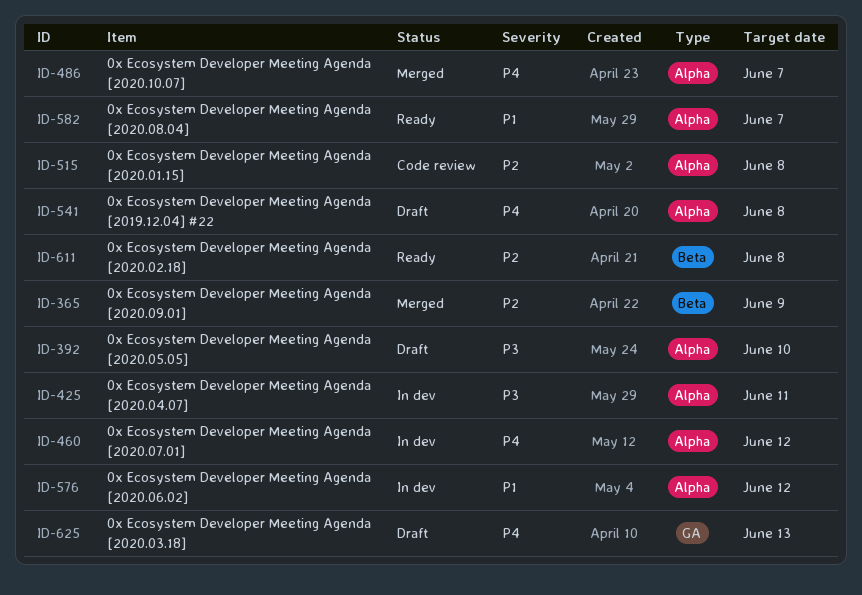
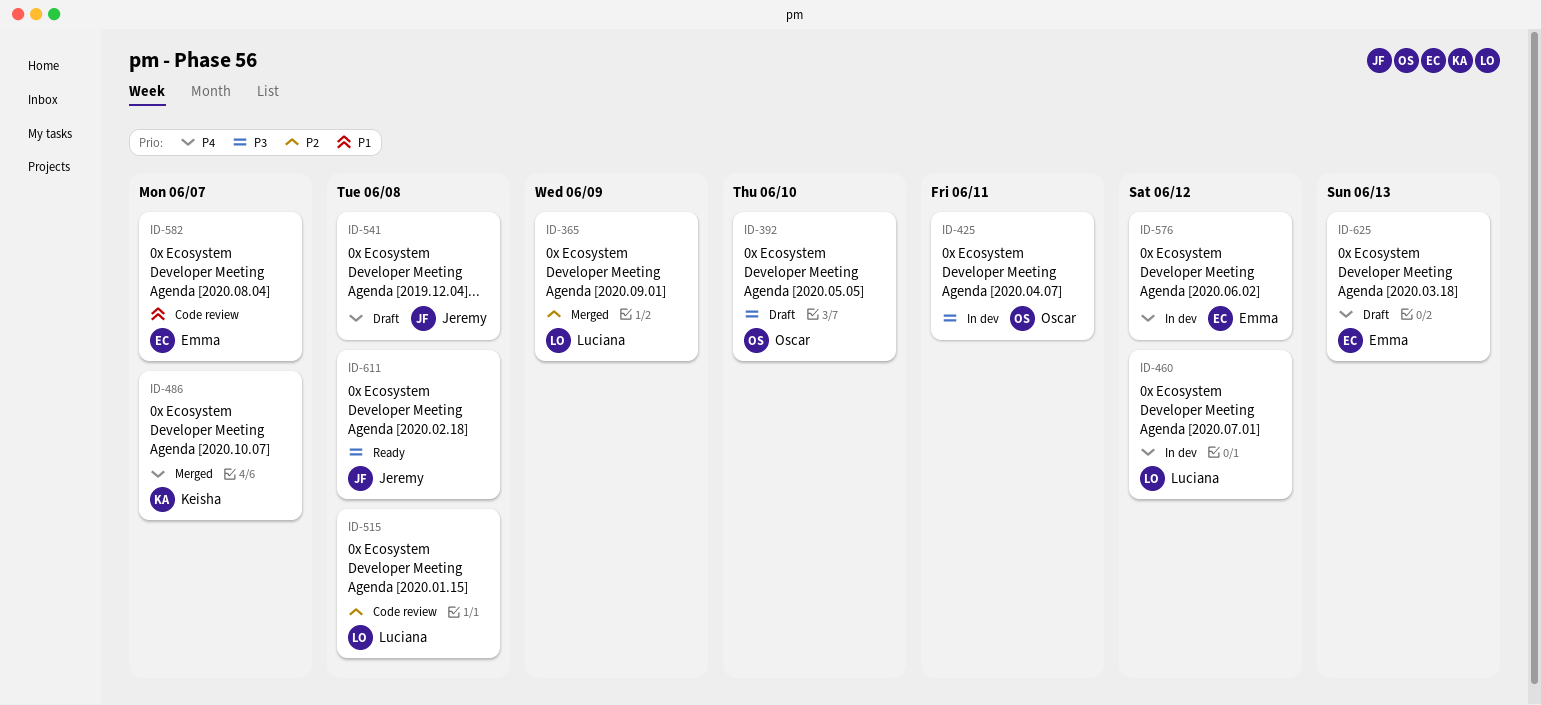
ID-576, priority: P1 -> P4
ID-582, status: Ready -> Code review
ID-611, priority: P2 -> P3

